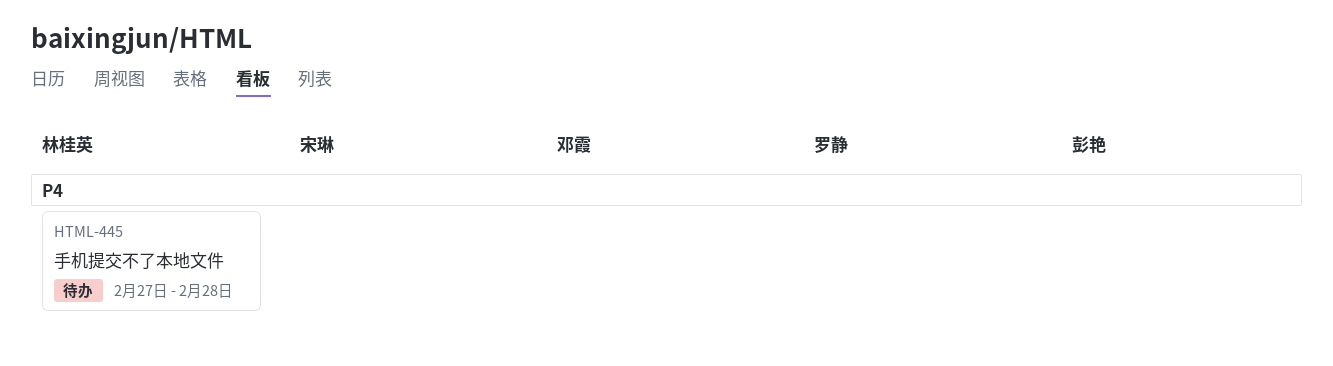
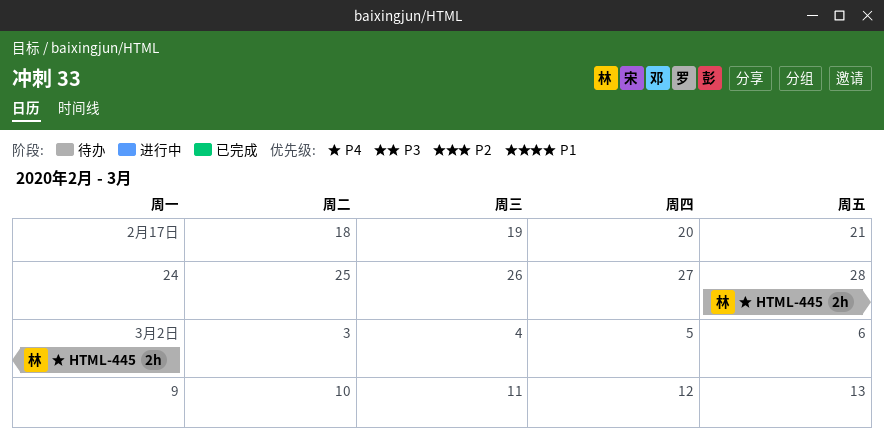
HTML-445, start: Feb 27 -> Feb 28
HTML-445, due: Feb 28 -> Mar 2

